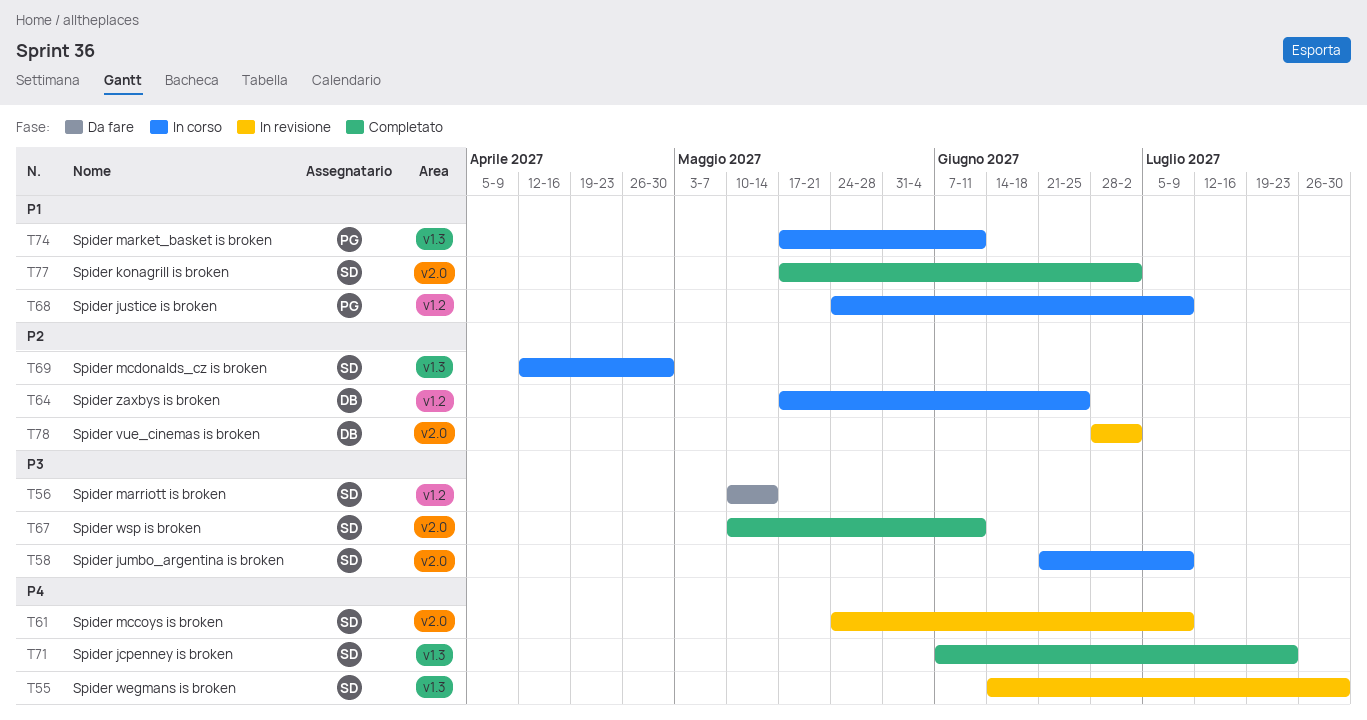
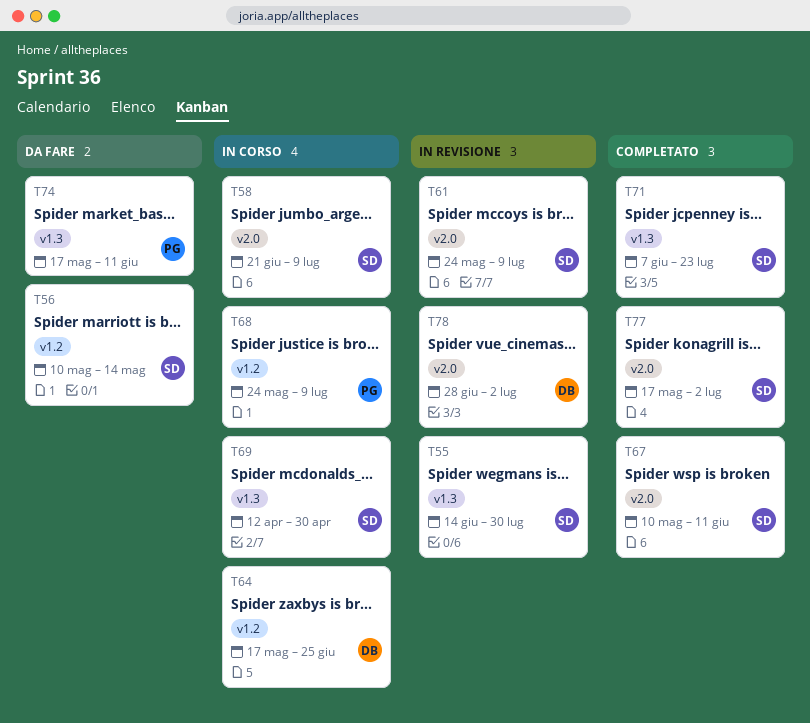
T74, status: In corso -> Da fare

